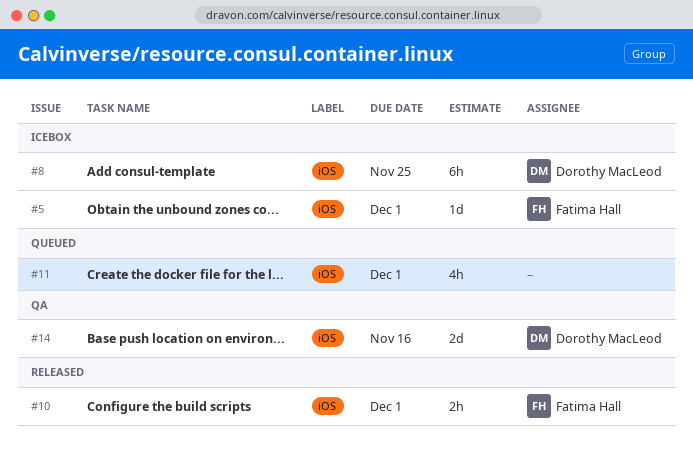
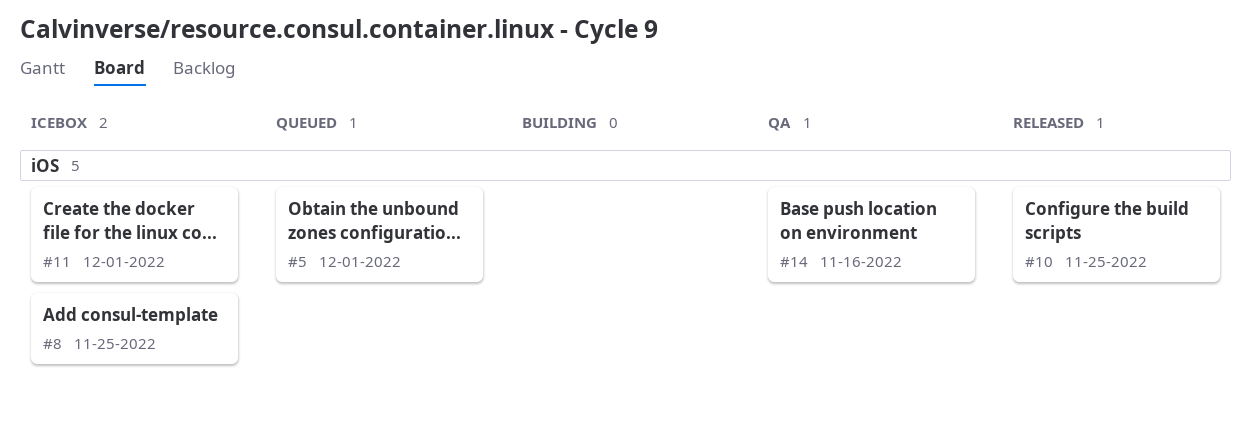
#5, status: Icebox -> Queued
#10, due: Dec 1 -> Nov 25
#11, status: Queued -> Icebox

